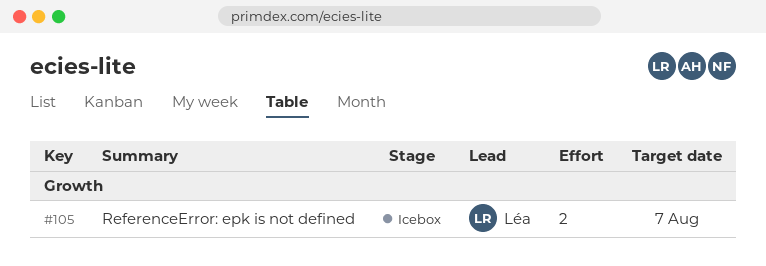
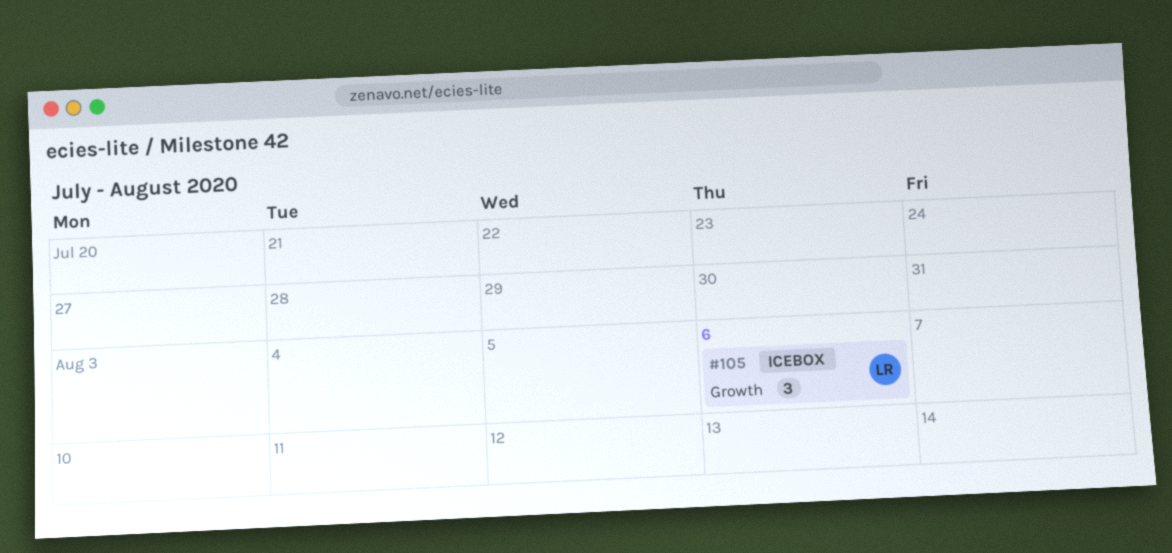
#105, estimate: 2 -> 3
#105, due: Aug 7 -> Aug 6

